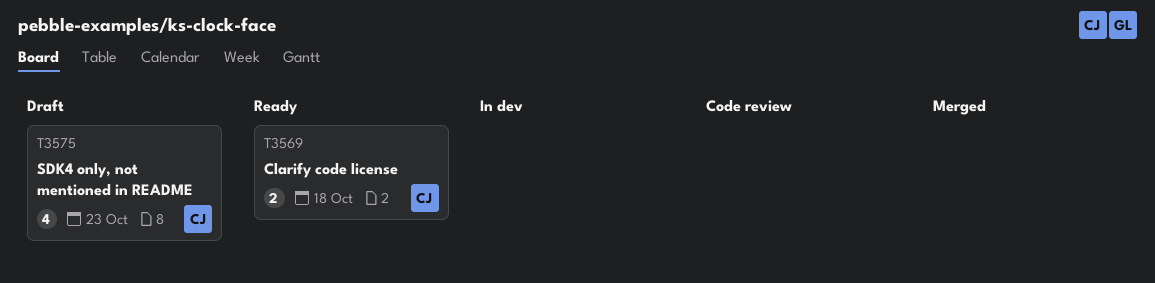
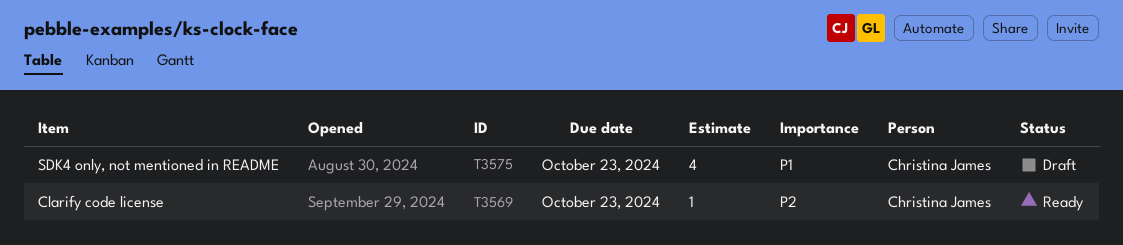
T3569, estimate: 2 -> 1
T3569, due: Oct 18 -> Oct 23

